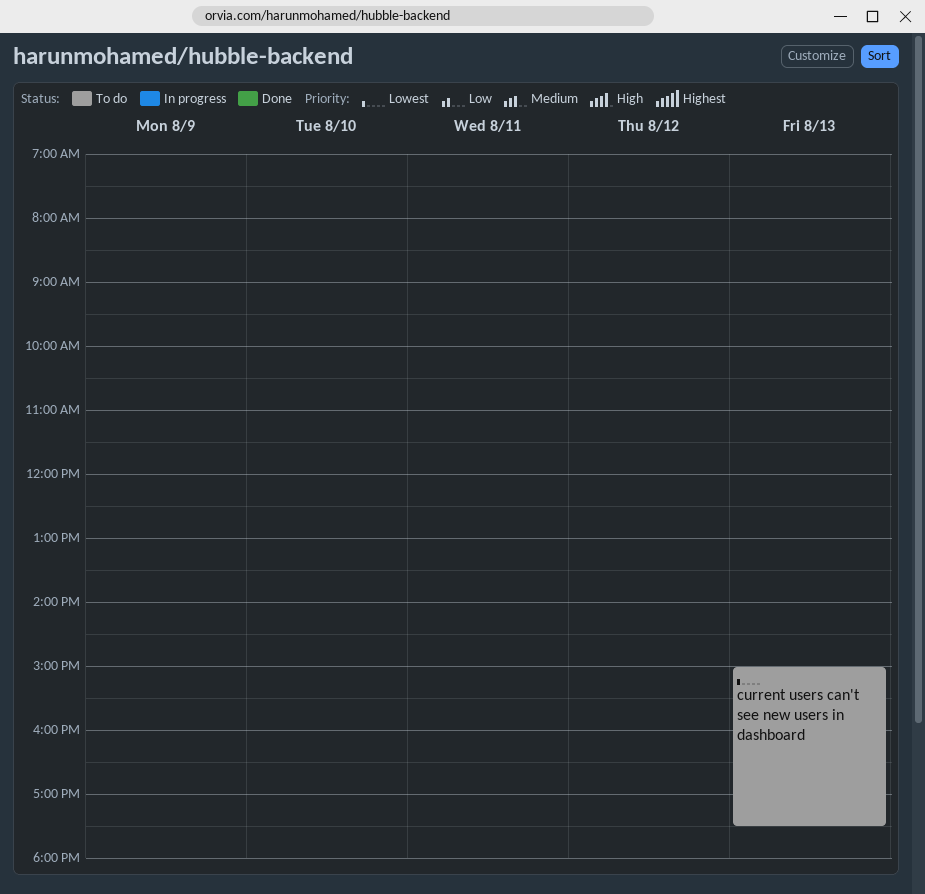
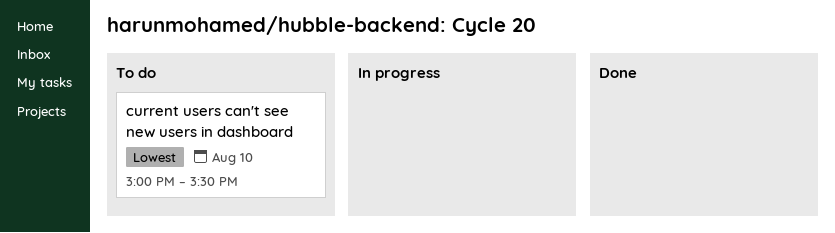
current users can't see new users in dashboard, day: Aug 13 -> Aug 10
current users can't see new users in dashboard, ends: 17:30 -> 15:30

